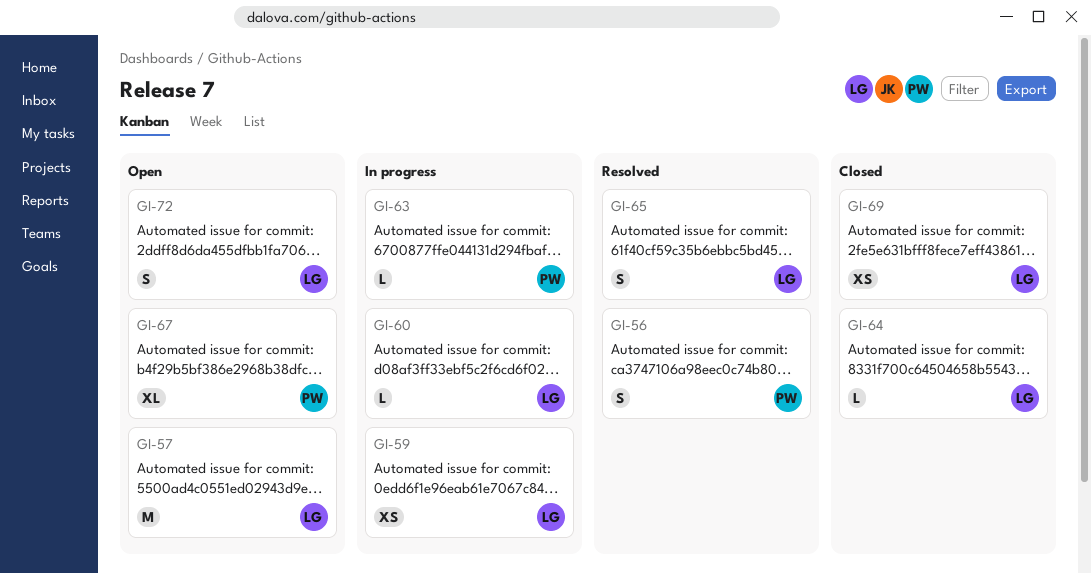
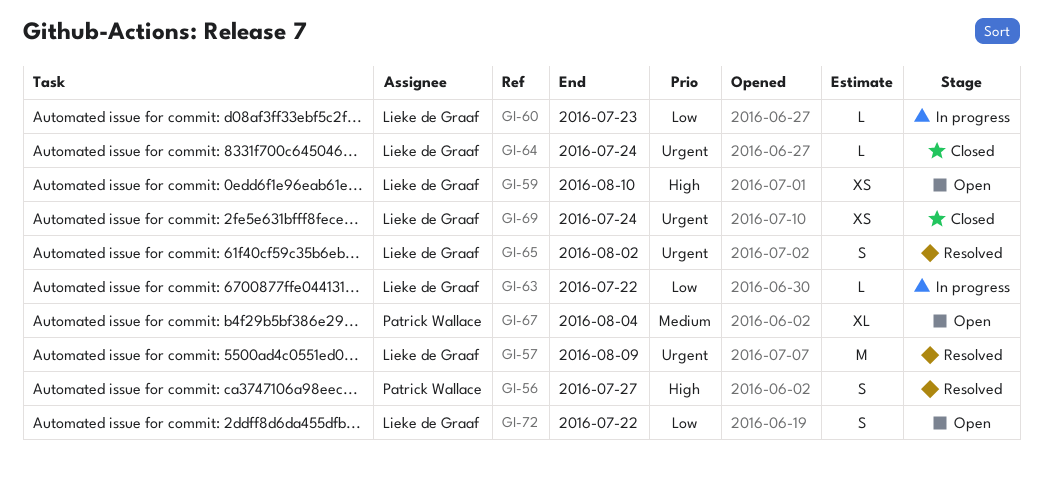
GI-57, status: Open -> Resolved
GI-59, status: In progress -> Open
GI-63, owner: Patrick Wallace -> Lieke de Graaf

